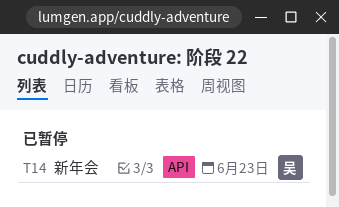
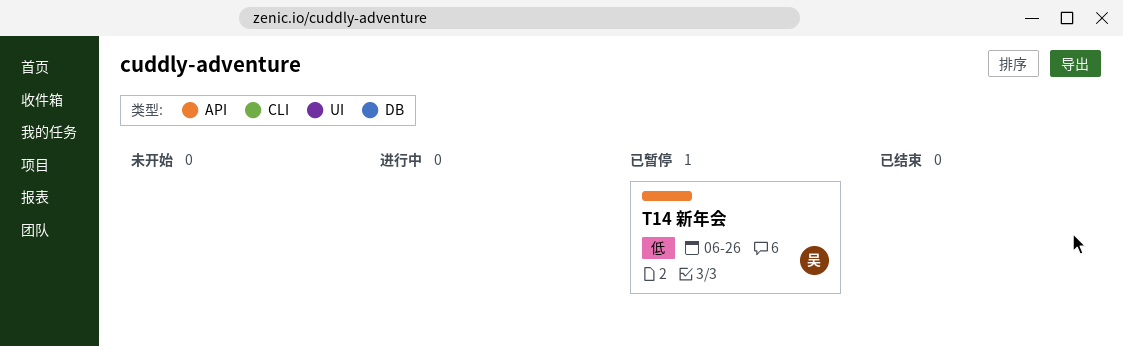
T14, due: Jun 23 -> Jun 26

